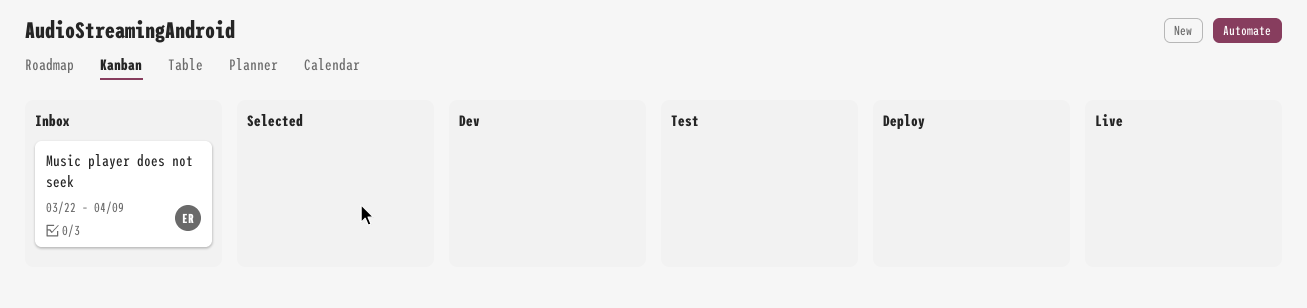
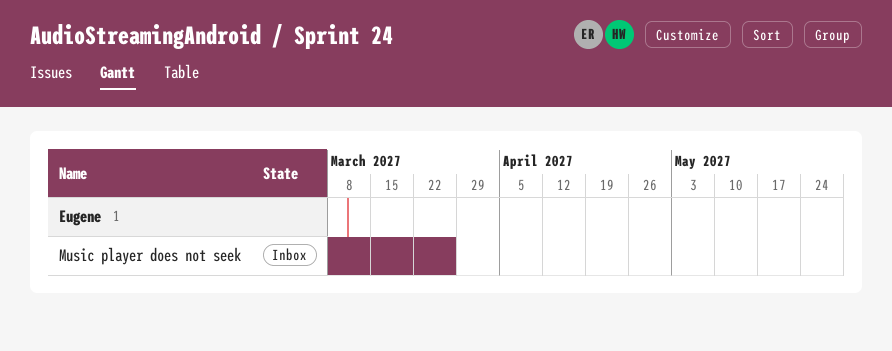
Music player does not seek, start: Mar 22 -> Mar 8
Music player does not seek, due: Apr 9 -> Mar 26

